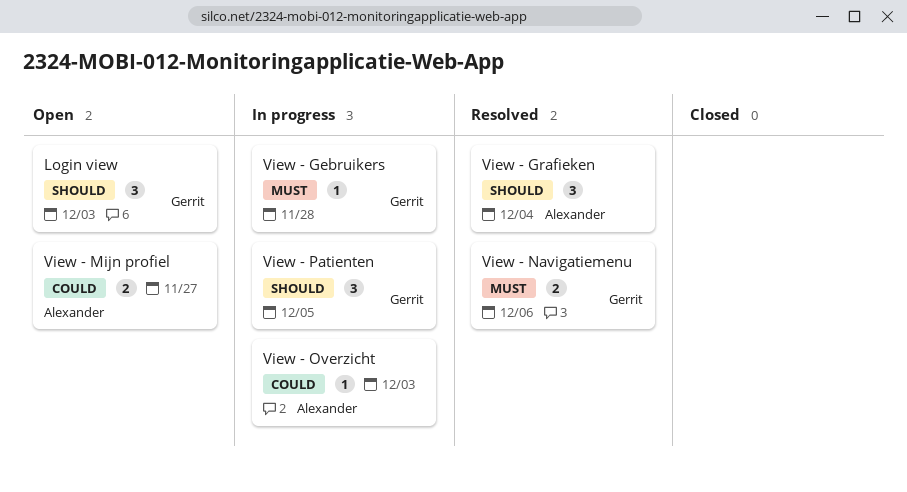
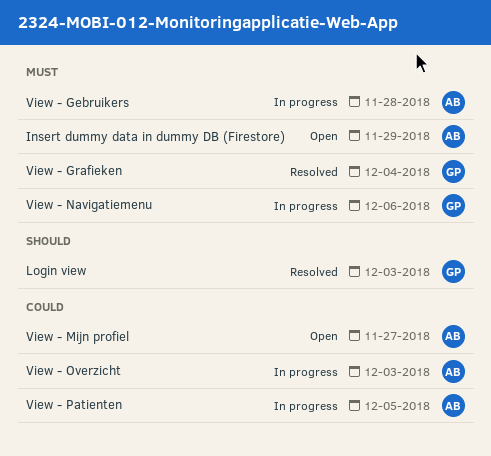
Insert dummy data in dummy DB (Firestore): none -> present
Login view, status: Open -> Resolved
View - Gebruikers, owner: Gerrit -> Alexander
View - Grafieken, owner: Alexander -> Gerrit
View - Grafieken, priority: Should -> Must
View - Navigatiemenu, status: Resolved -> In progress
View - Patienten, owner: Gerrit -> Alexander
View - Patienten, priority: Should -> Could

